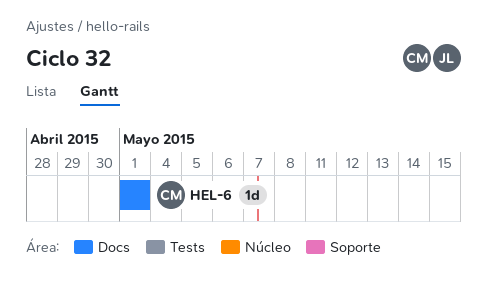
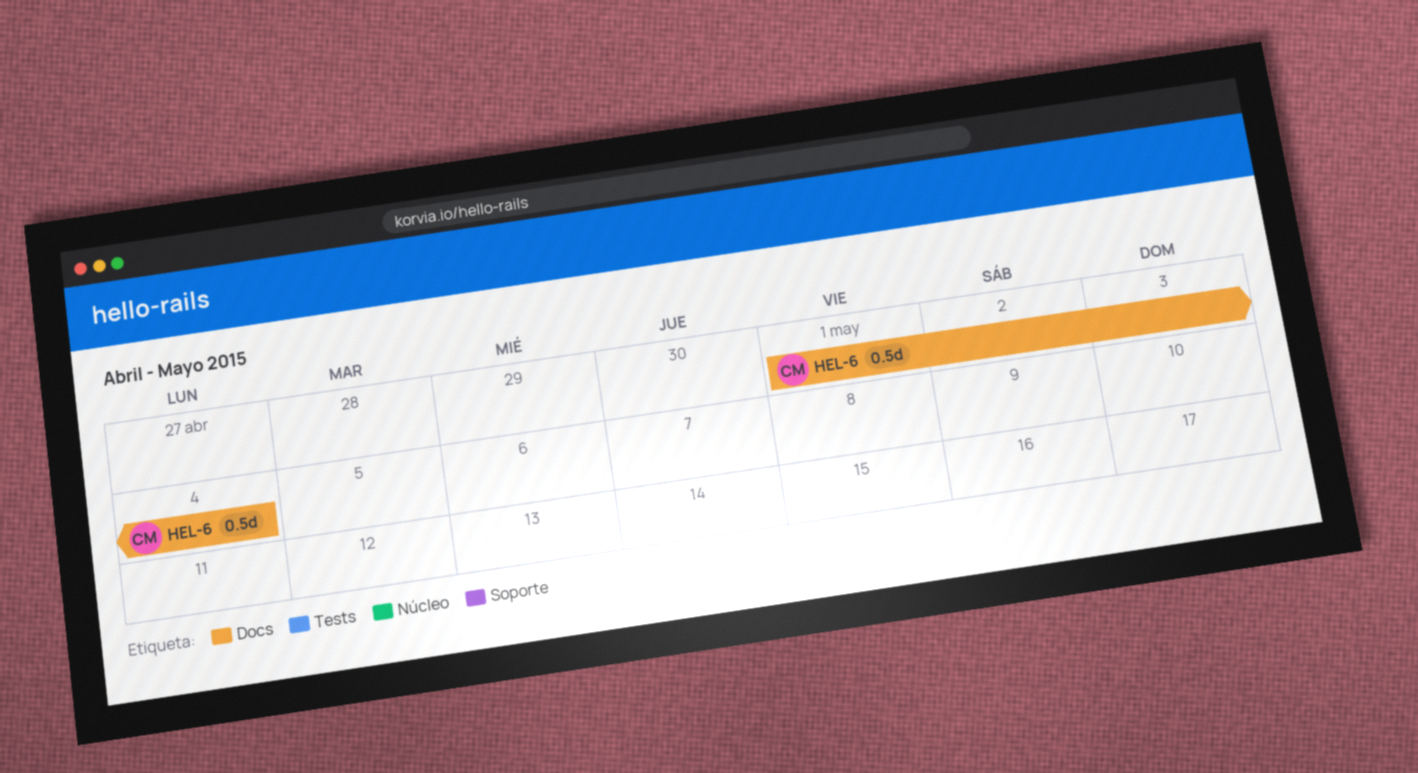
HEL-6, estimate: 1d -> 0.5d
HEL-6, due: May 1 -> May 4

